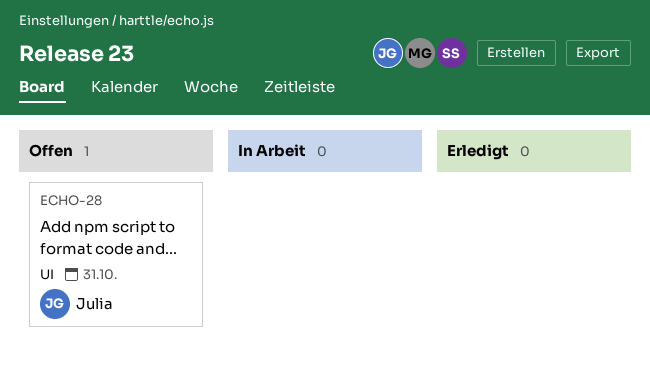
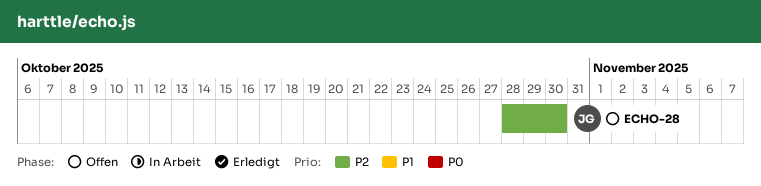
ECHO-28, due: Oct 31 -> Oct 30

